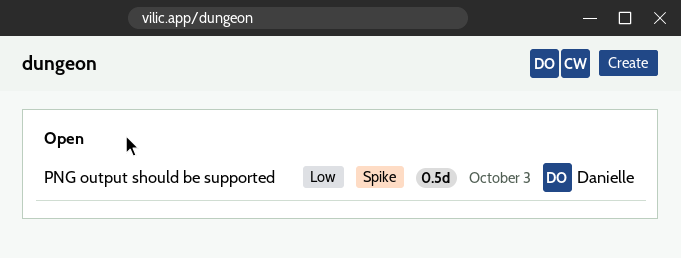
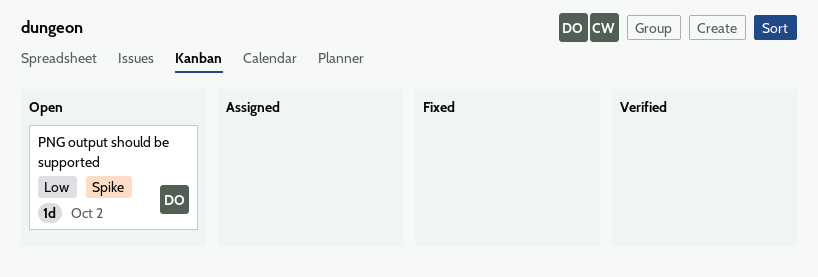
PNG output should be supported, estimate: 0.5d -> 1d
PNG output should be supported, due: Oct 3 -> Oct 2

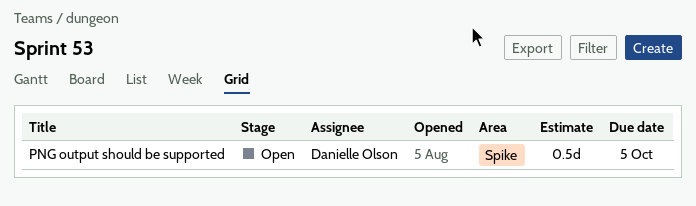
PNG output should be supported, estimate: 1d -> 0.5d
PNG output should be supported, due: Oct 2 -> Oct 5

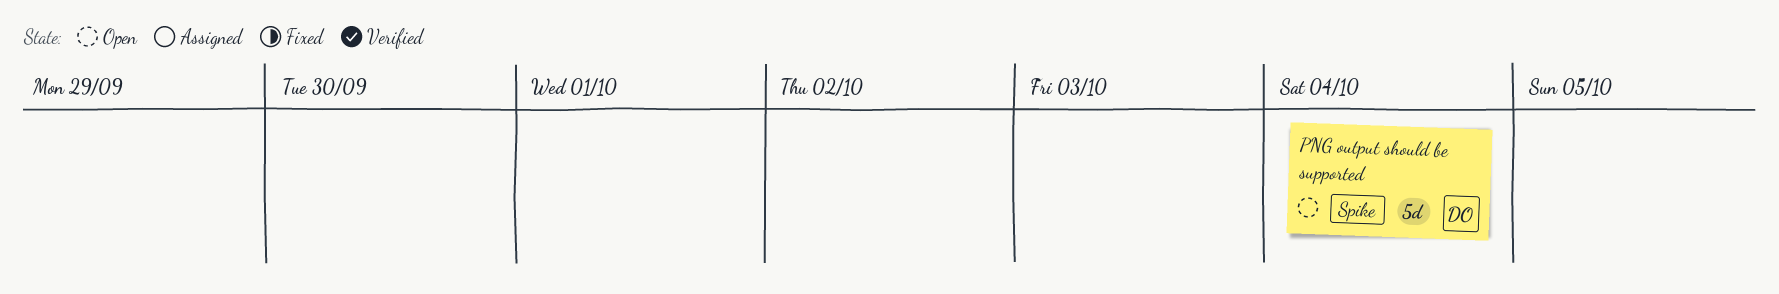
PNG output should be supported, estimate: 0.5d -> 5d
PNG output should be supported, due: Oct 5 -> Oct 4

